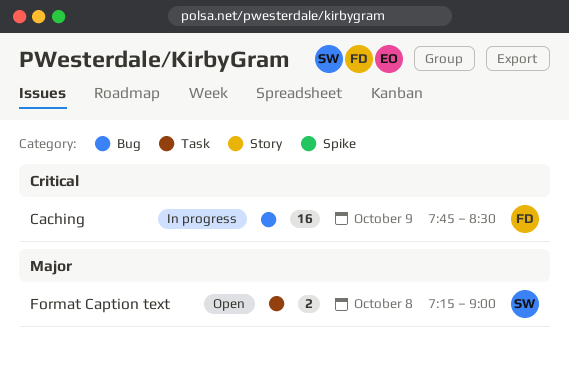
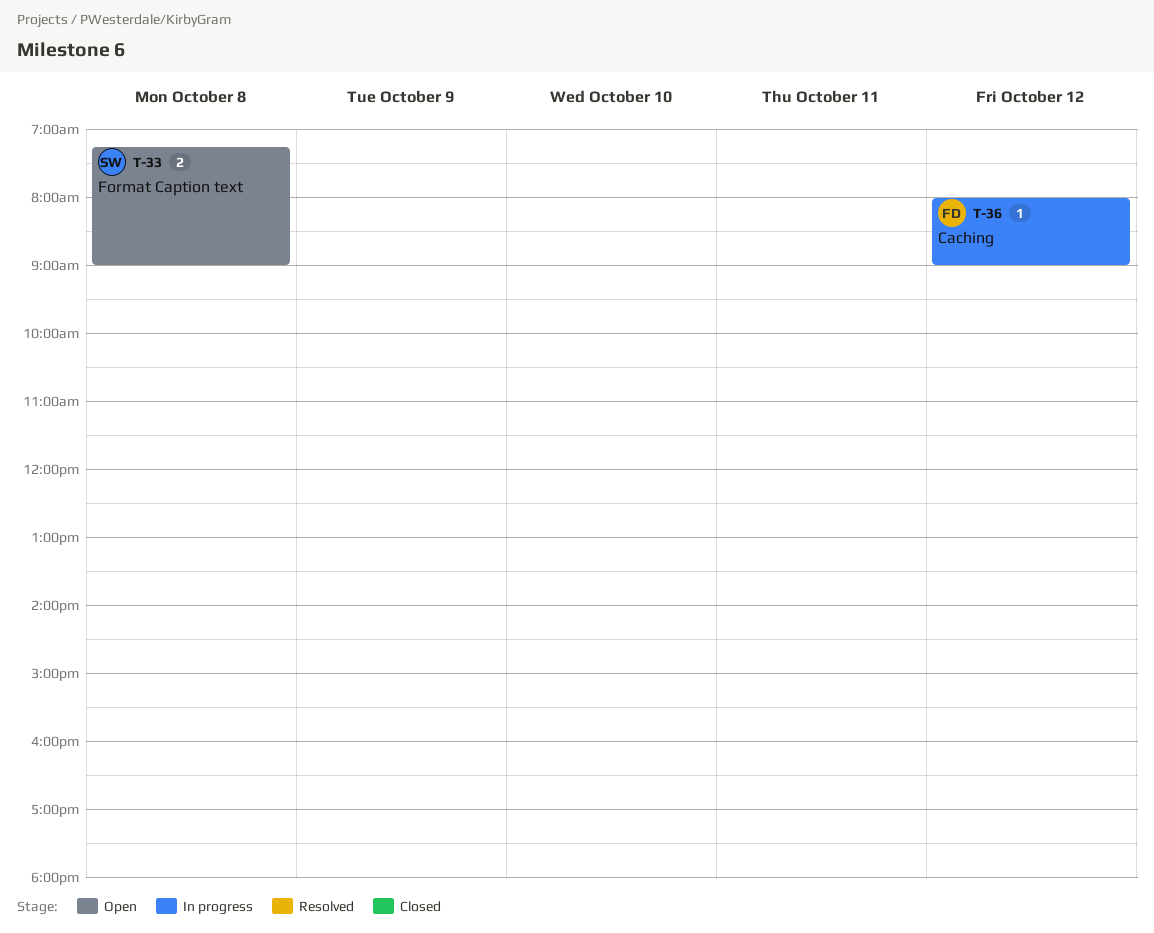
Caching, estimate: 16 -> 1
Caching, day: Oct 9 -> Oct 12
Caching, begins: 07:45 -> 08:00
Caching, ends: 08:30 -> 09:00

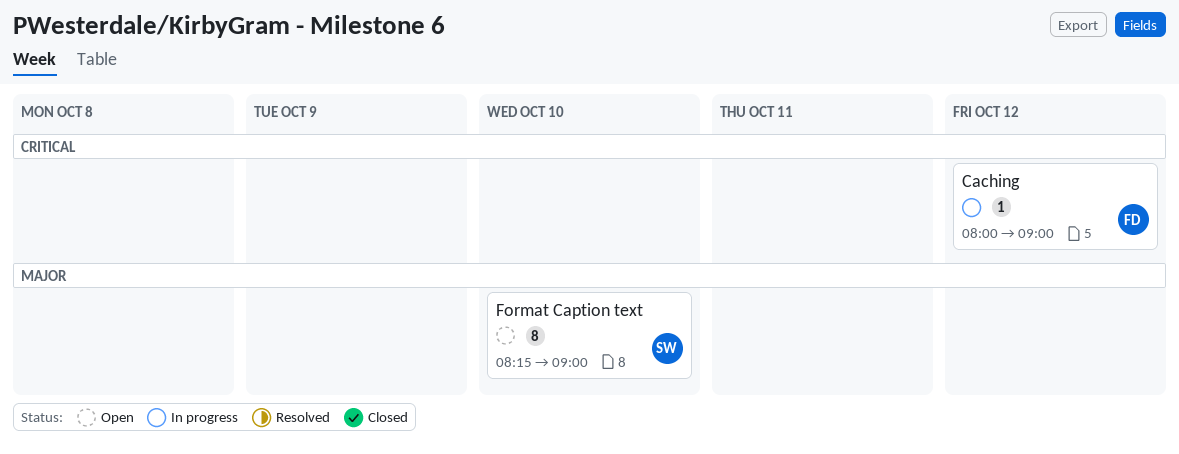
Format Caption text, estimate: 2 -> 8
Format Caption text, day: Oct 8 -> Oct 10
Format Caption text, begins: 07:15 -> 08:15

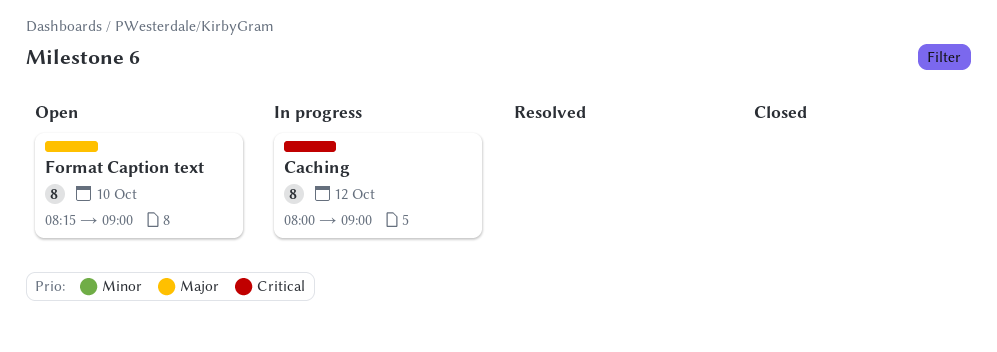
Caching, estimate: 1 -> 8

